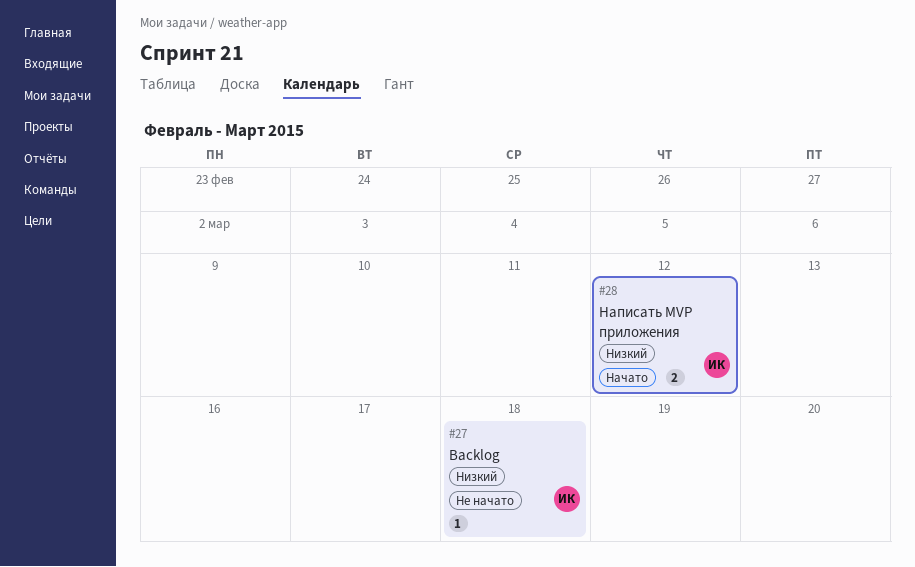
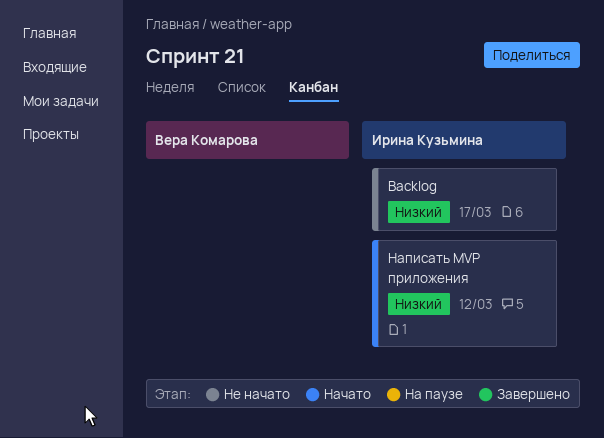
Backlog, due: Mar 18 -> Mar 17

